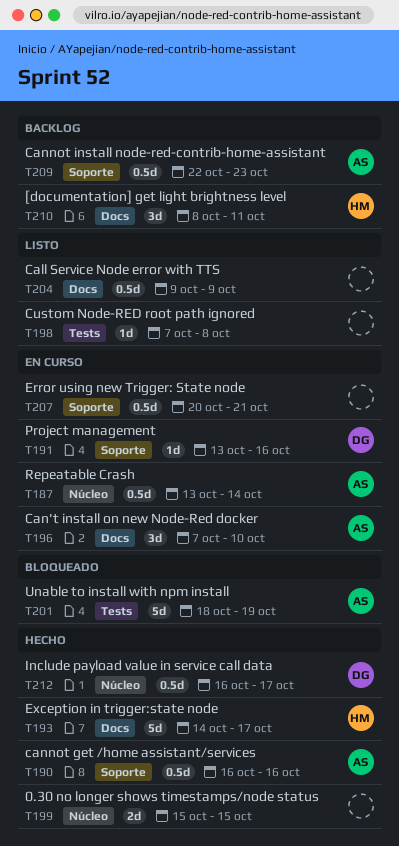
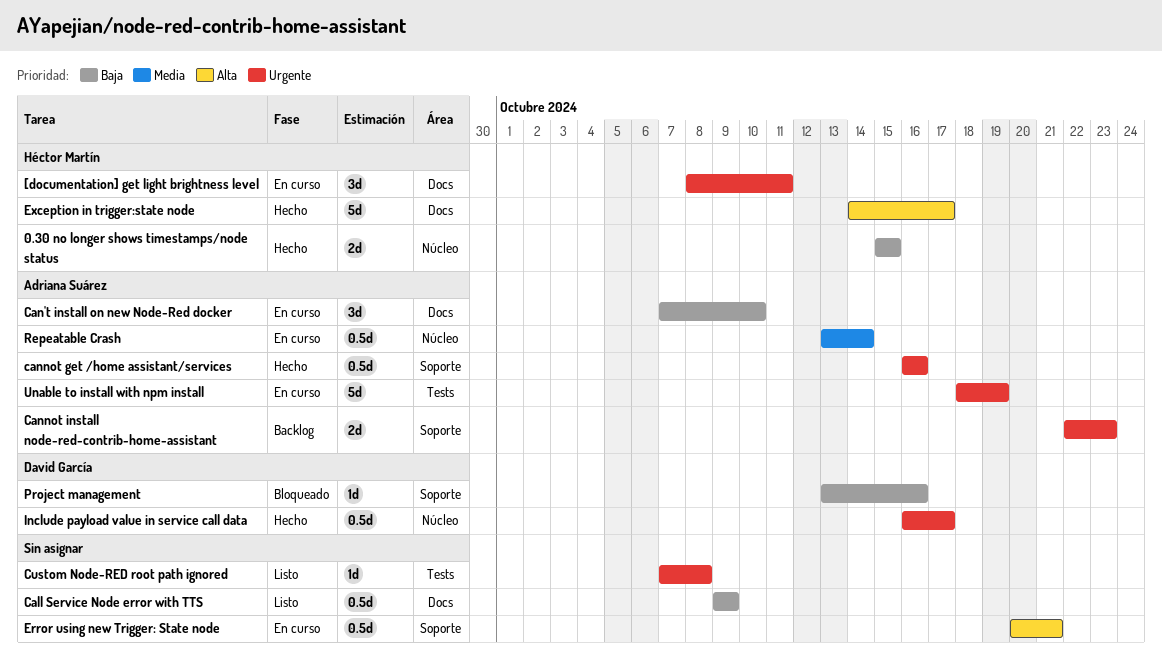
0.30 no longer shows timestamps/node status, owner: none -> Héctor Martín
[documentation] get light brightness level, status: Backlog -> En curso
Cannot install node-red-contrib-home-assistant, estimate: 0.5d -> 2d
Project management, status: En curso -> Bloqueado
Unable to install with npm install, status: Bloqueado -> En curso

